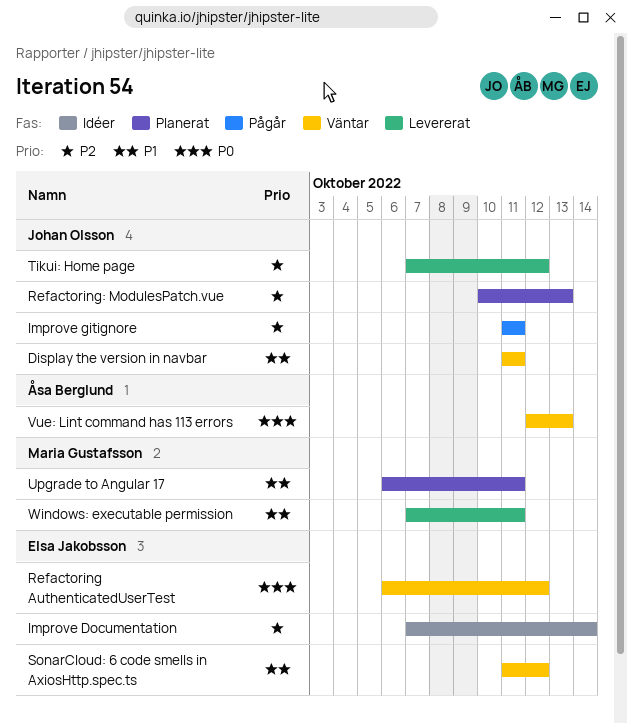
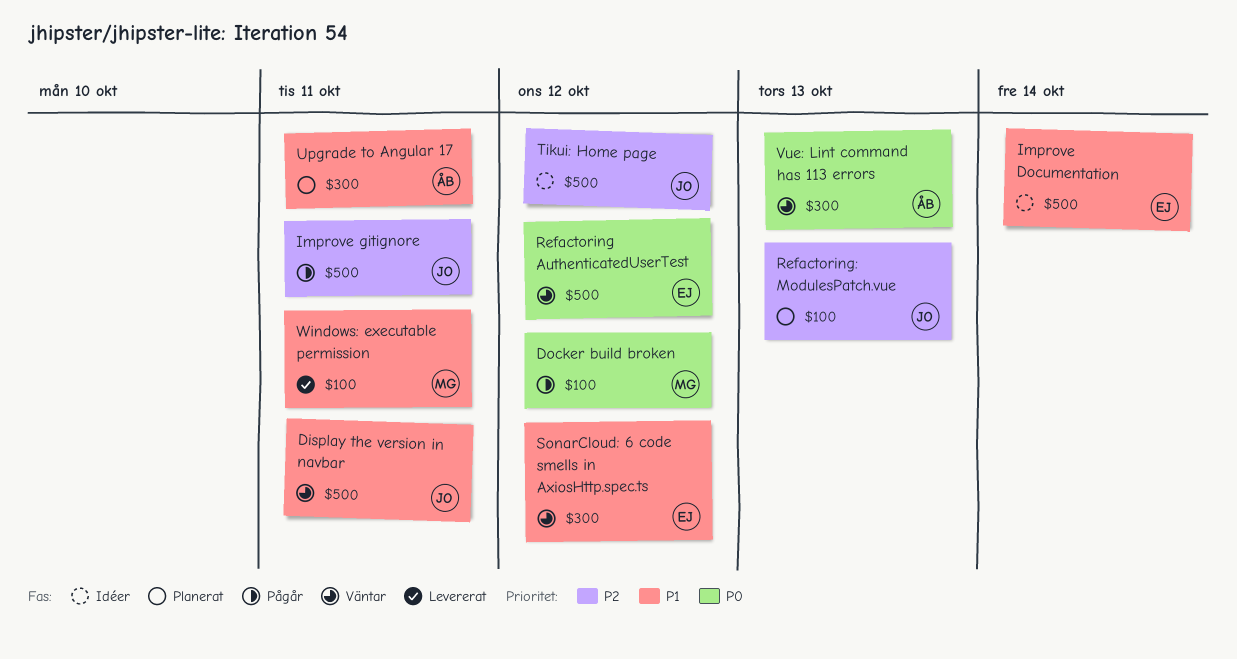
Docker build broken: none -> present
Improve Documentation, priority: P2 -> P1
Tikui: Home page, status: Levererat -> Idéer
Upgrade to Angular 17, owner: Maria Gustafsson -> Åsa Berglund

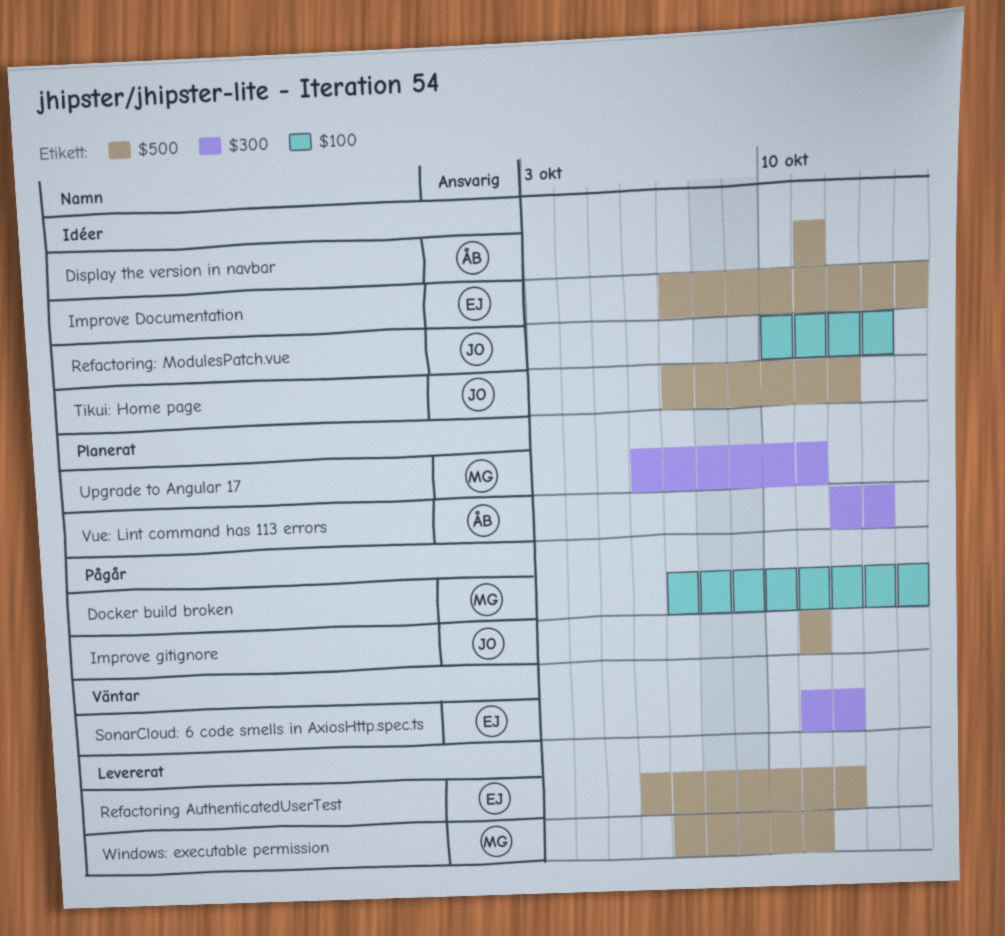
Display the version in navbar, status: Väntar -> Idéer
Display the version in navbar, owner: JO -> ÅB
Docker build broken, due: Oct 12 -> Oct 14
Refactoring AuthenticatedUserTest, status: Väntar -> Levererat
Refactoring: ModulesPatch.vue, status: Planerat -> Idéer
Upgrade to Angular 17, owner: ÅB -> MG
Vue: Lint command has 113 errors, status: Väntar -> Planerat
Windows: executable permission, label: $100 -> $500

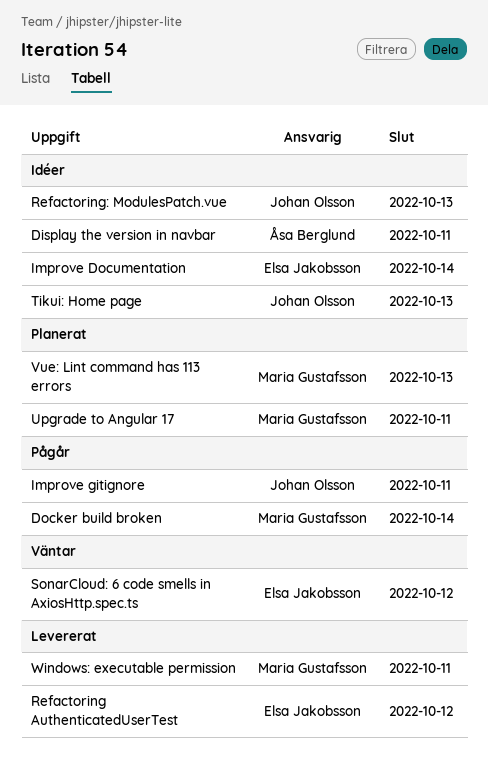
Tikui: Home page, due: Oct 12 -> Oct 13
Vue: Lint command has 113 errors, owner: Åsa Berglund -> Maria Gustafsson

